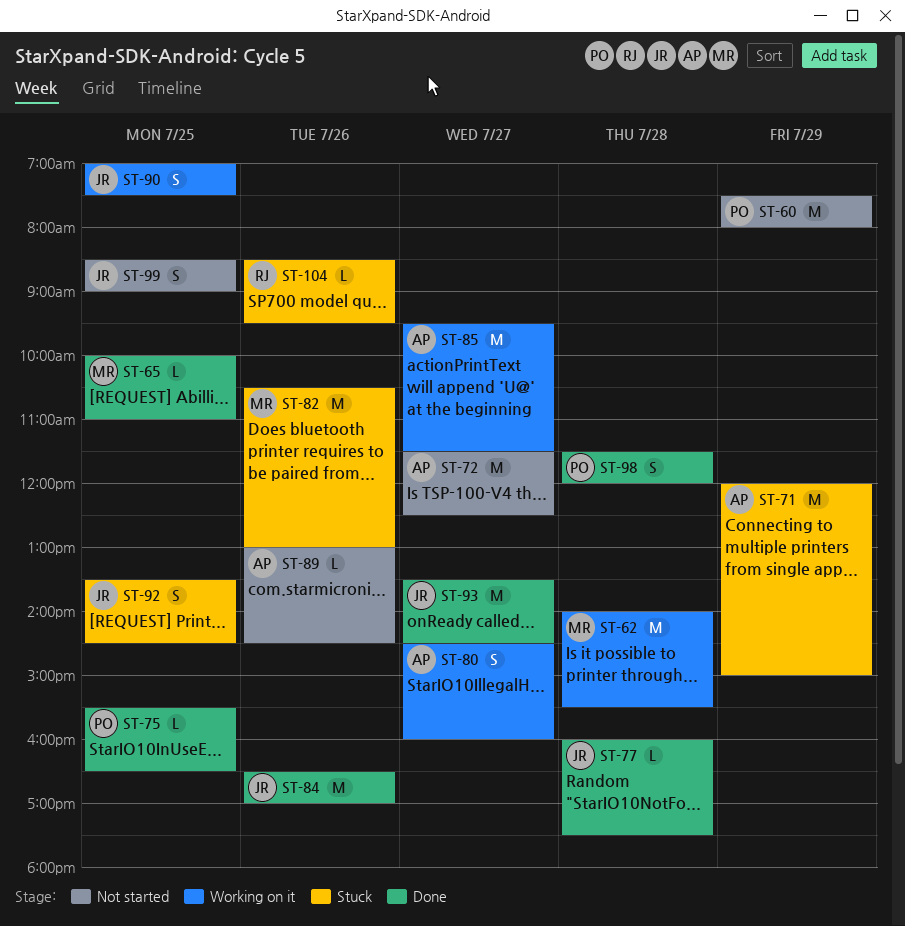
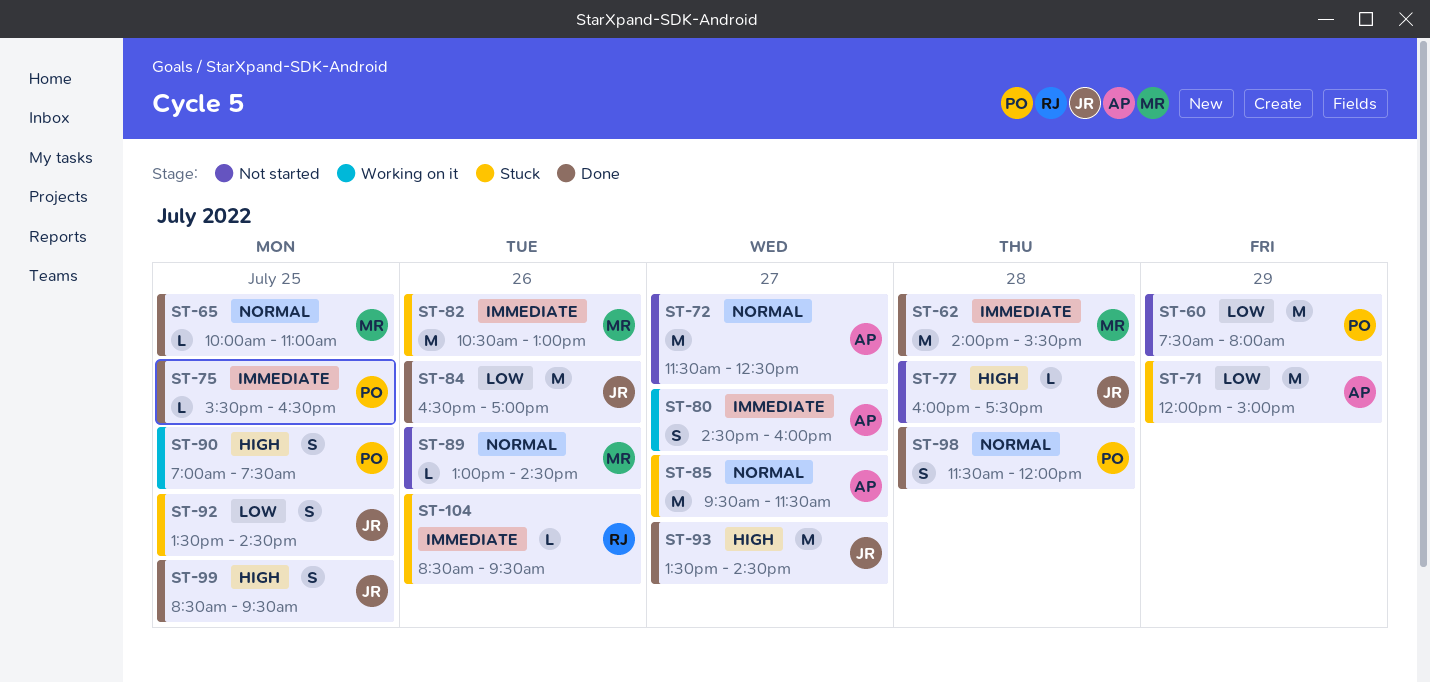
ST-62, status: Working on it -> Done
ST-77, status: Done -> Not started
ST-85, status: Working on it -> Stuck
ST-89, owner: AP -> MR
ST-90, owner: JR -> PO
ST-99, status: Not started -> Done
ST-99, ends: 09:00 -> 09:30

